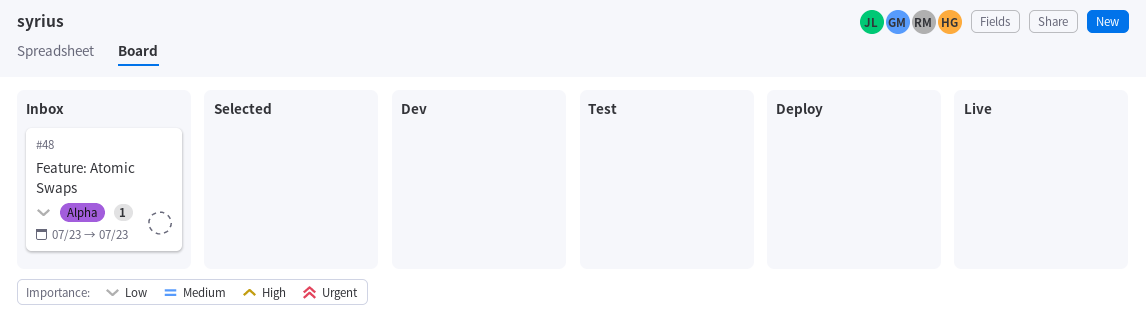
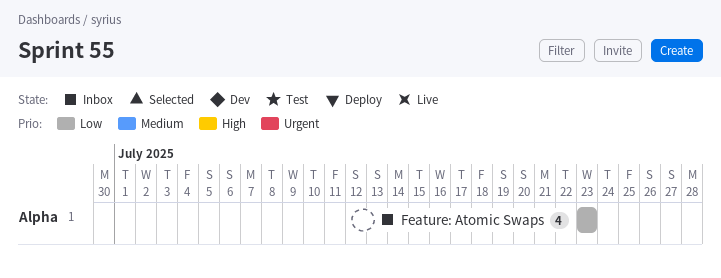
Feature: Atomic Swaps, estimate: 1 -> 4

